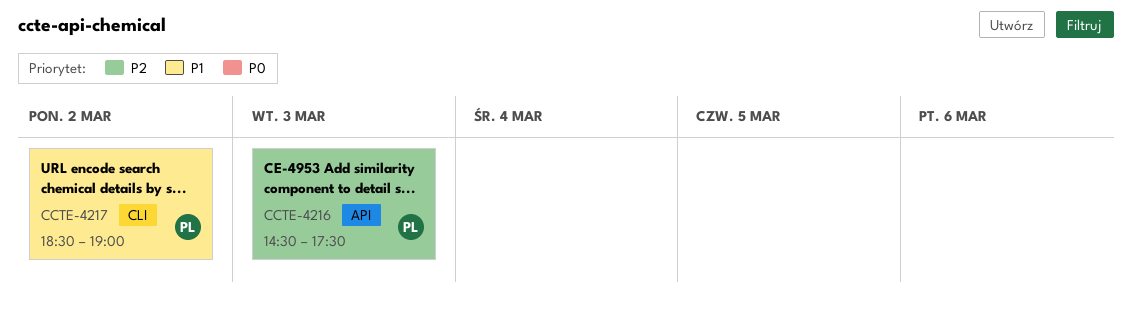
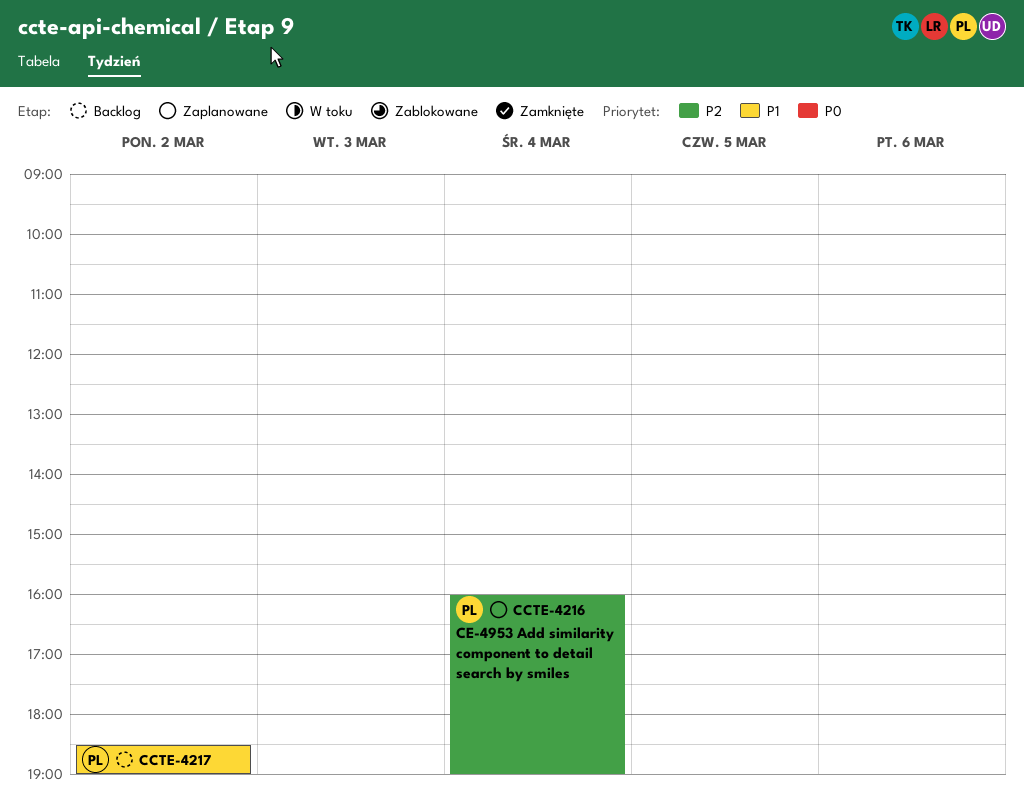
CCTE-4216, day: Mar 3 -> Mar 4
CCTE-4216, begins: 14:30 -> 16:00
CCTE-4216, ends: 17:30 -> 19:00

